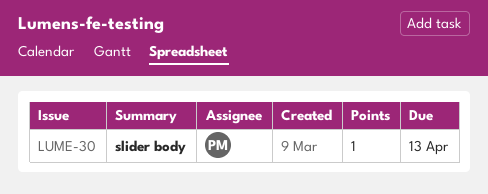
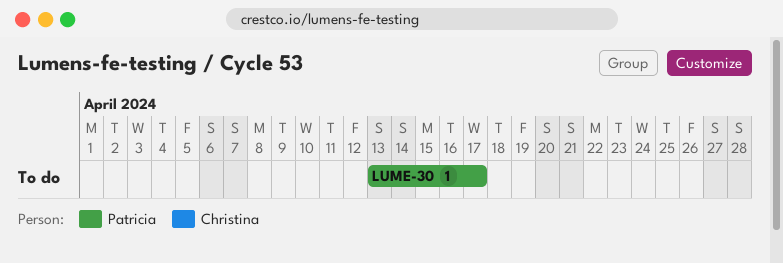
LUME-30, due: Apr 13 -> Apr 17

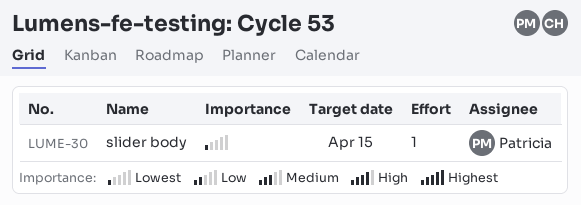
LUME-30, due: Apr 17 -> Apr 15

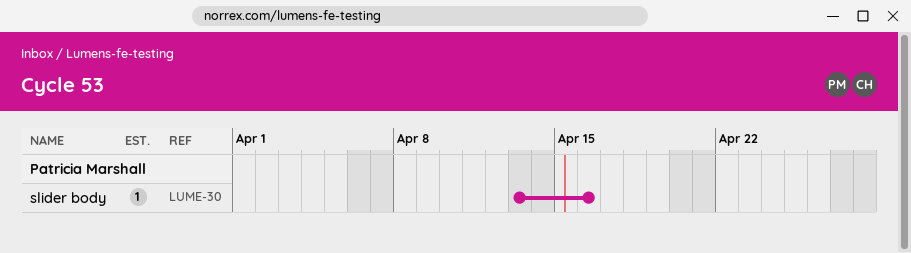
LUME-30, due: Apr 15 -> Apr 16

